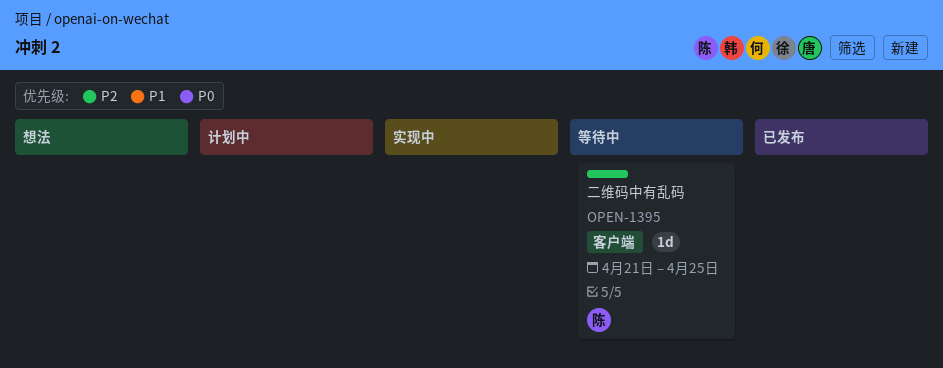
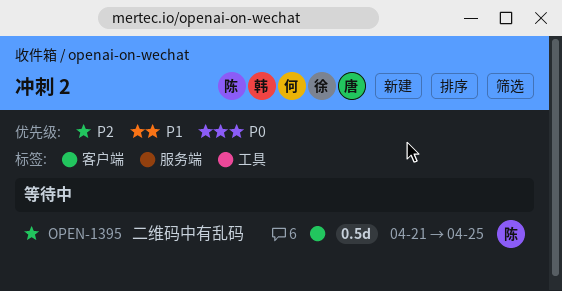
OPEN-1395, estimate: 1d -> 0.5d

